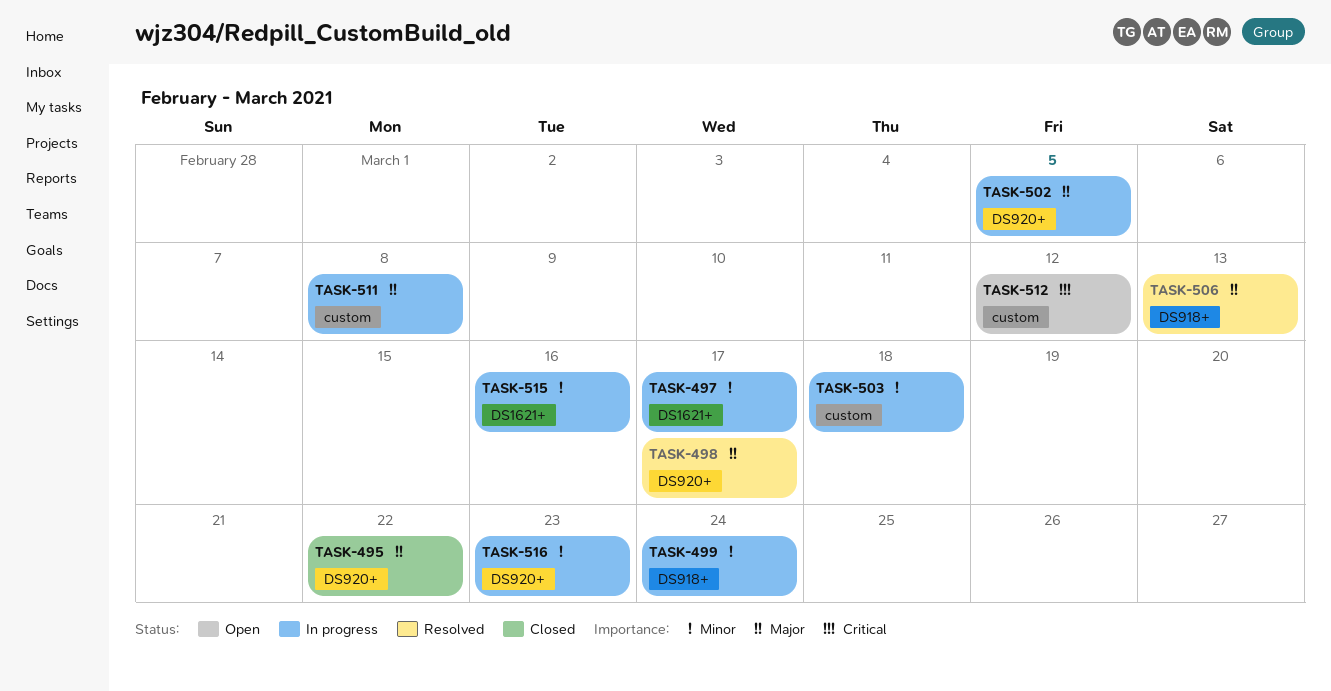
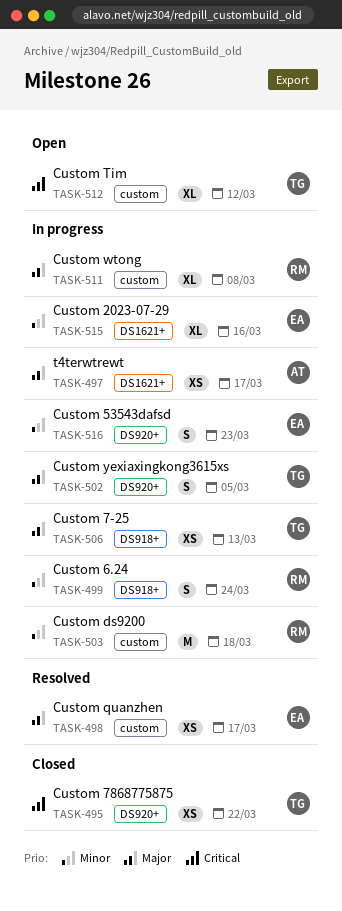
TASK-495, priority: Major -> Critical
TASK-497, priority: Minor -> Major
TASK-498, label: DS920+ -> custom
TASK-506, status: Resolved -> In progress

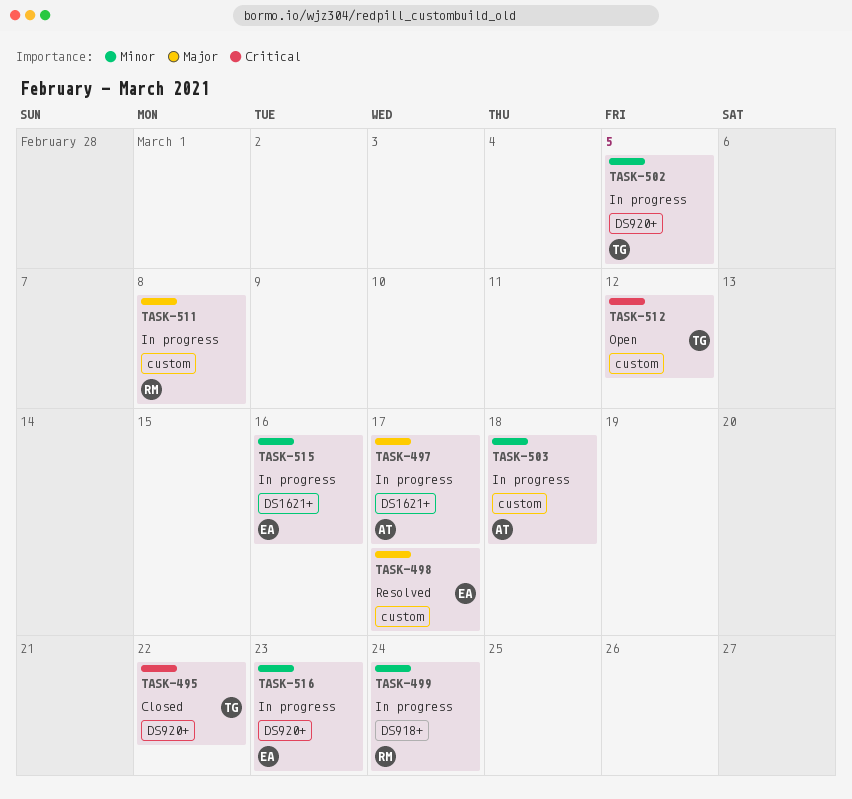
TASK-502, priority: Major -> Minor
TASK-503, owner: RM -> AT
TASK-506: present -> none

